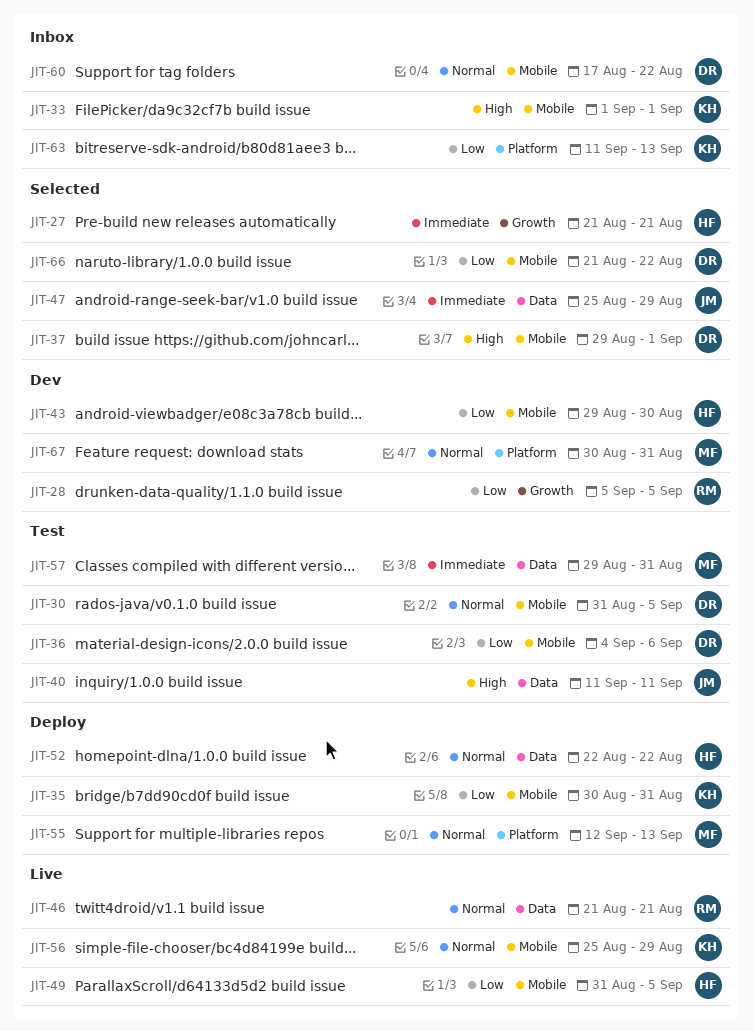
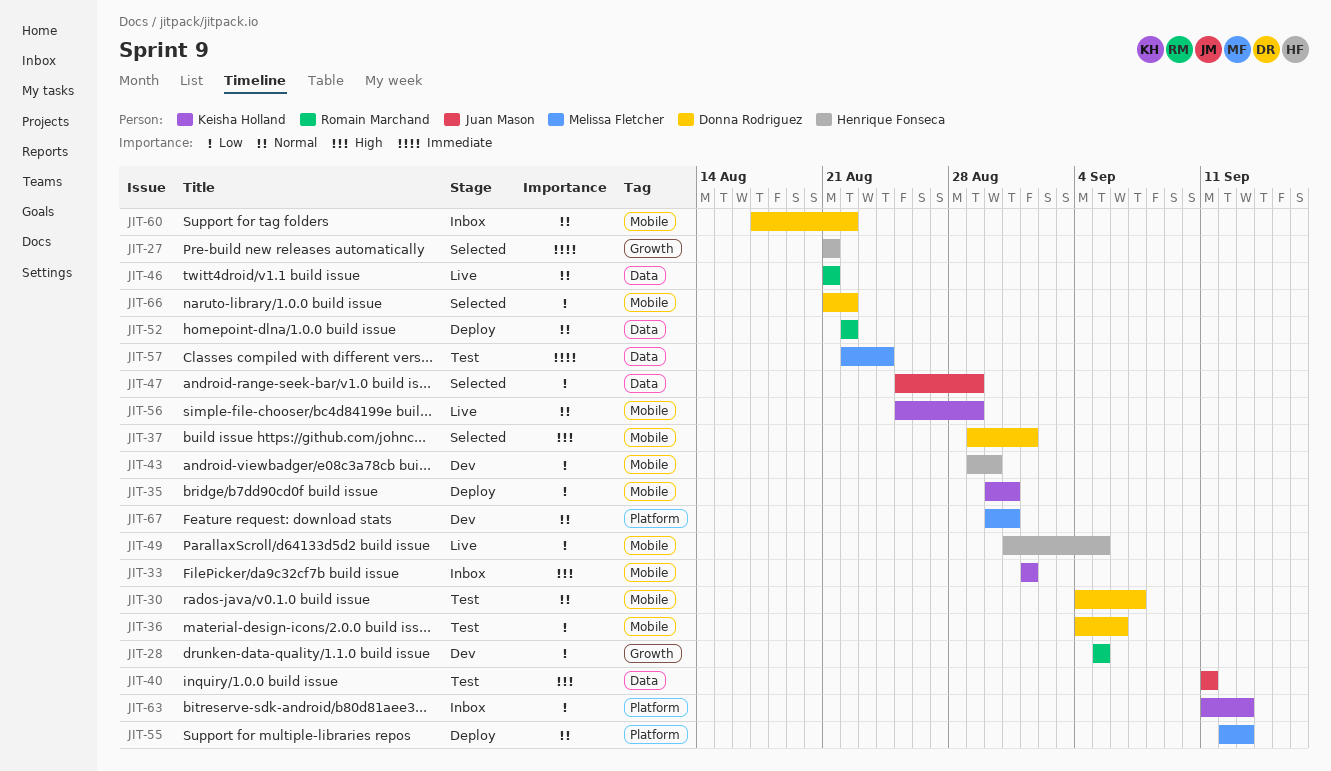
JIT-30, start: Aug 31 -> Sep 4
JIT-30, due: Sep 5 -> Sep 7
JIT-47, priority: Immediate -> Low
JIT-52, owner: Henrique Fonseca -> Romain Marchand
JIT-57, start: Aug 29 -> Aug 22
JIT-57, due: Aug 31 -> Aug 24

